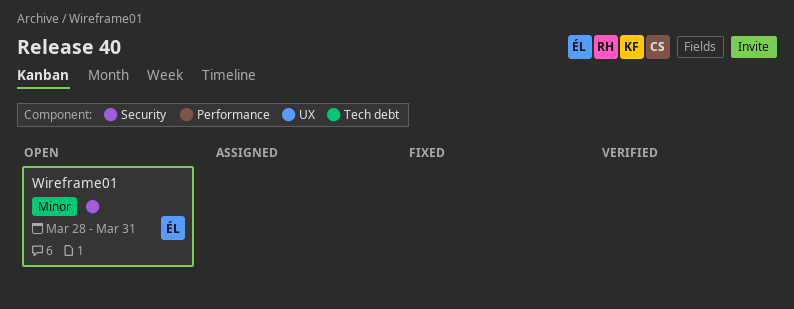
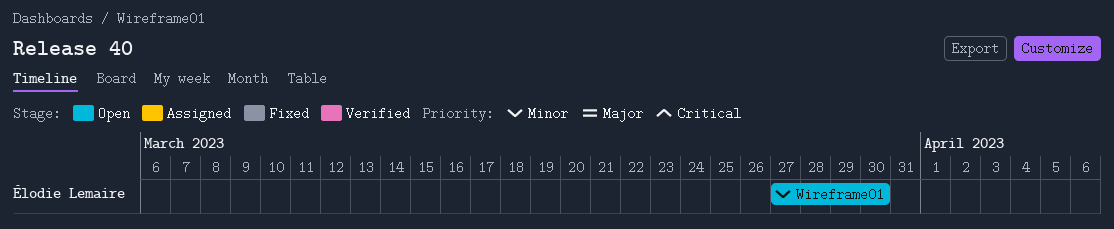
Wireframe01, start: Mar 28 -> Mar 27
Wireframe01, due: Mar 31 -> Mar 30

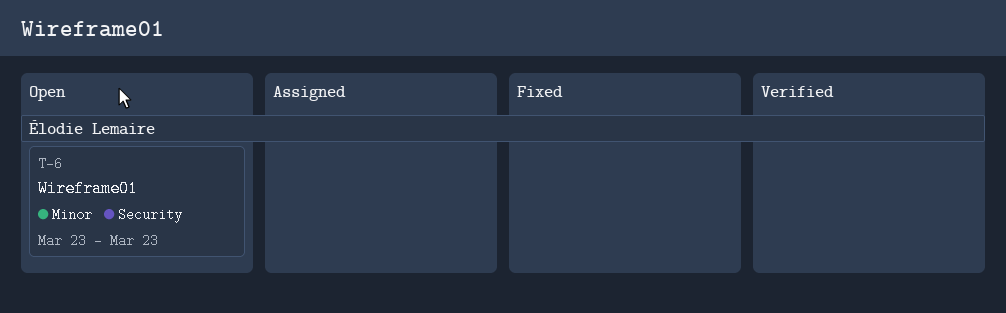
Wireframe01, start: Mar 27 -> Mar 23
Wireframe01, due: Mar 30 -> Mar 23

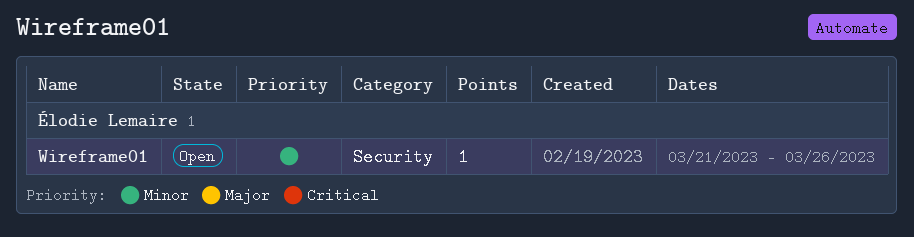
Wireframe01, start: Mar 23 -> Mar 21
Wireframe01, due: Mar 23 -> Mar 26

